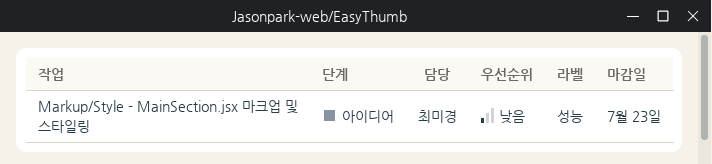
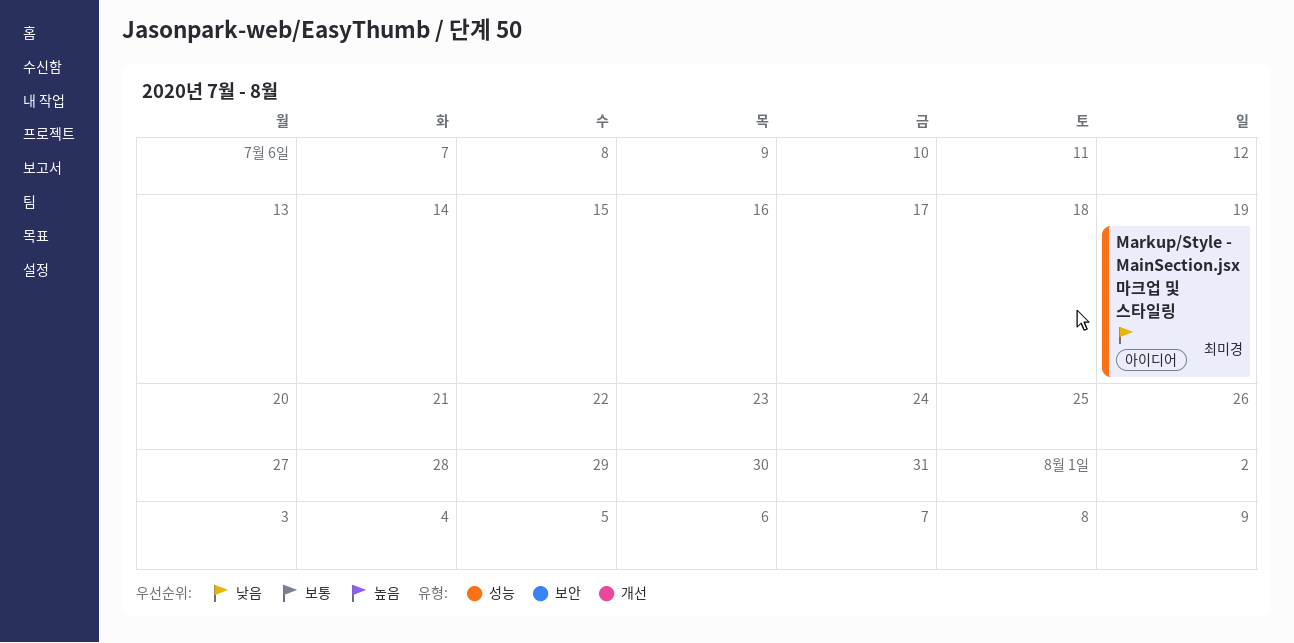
Markup/Style - MainSection.jsx 마크업 및 스타일링, due: Jul 23 -> Jul 19

